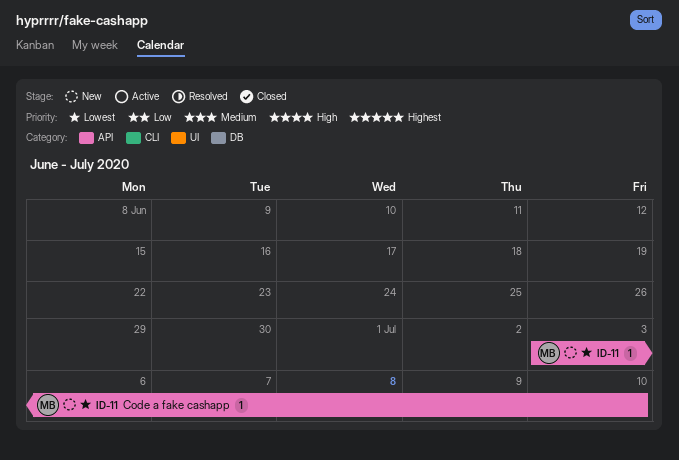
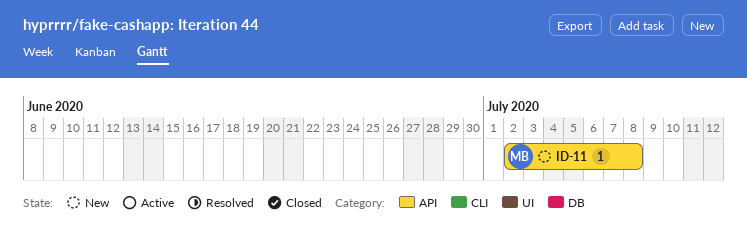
ID-11, start: Jul 3 -> Jul 2
ID-11, due: Jul 10 -> Jul 8

